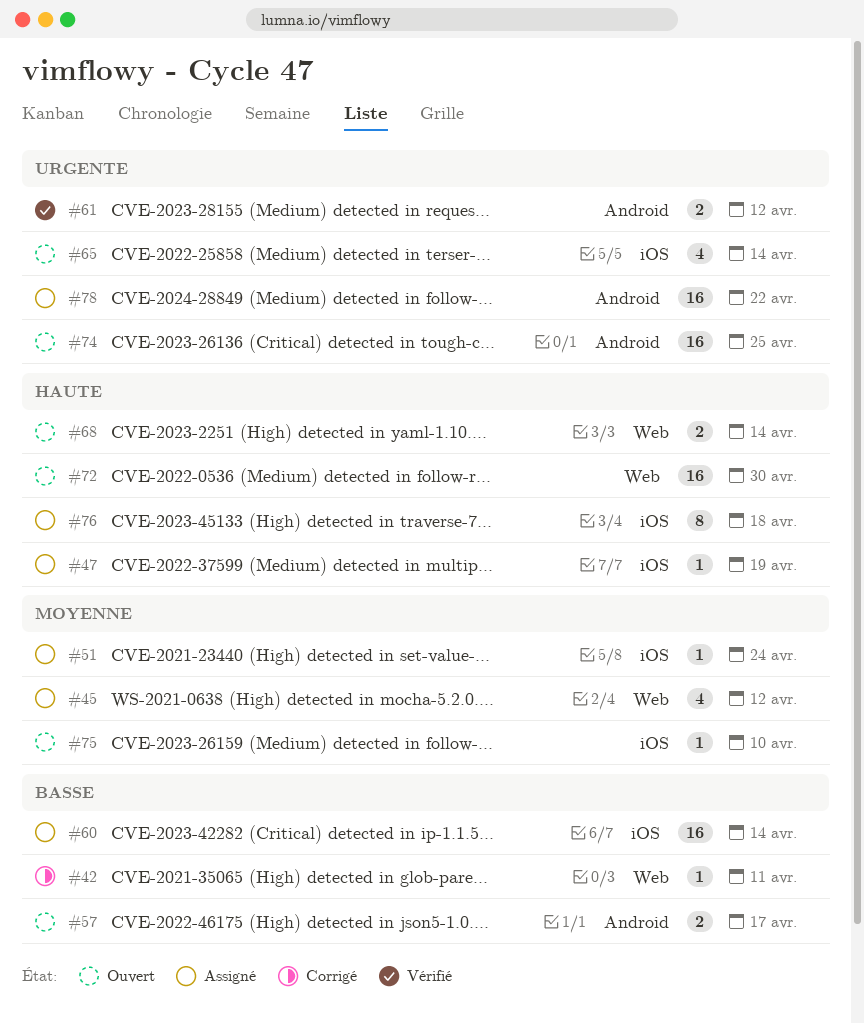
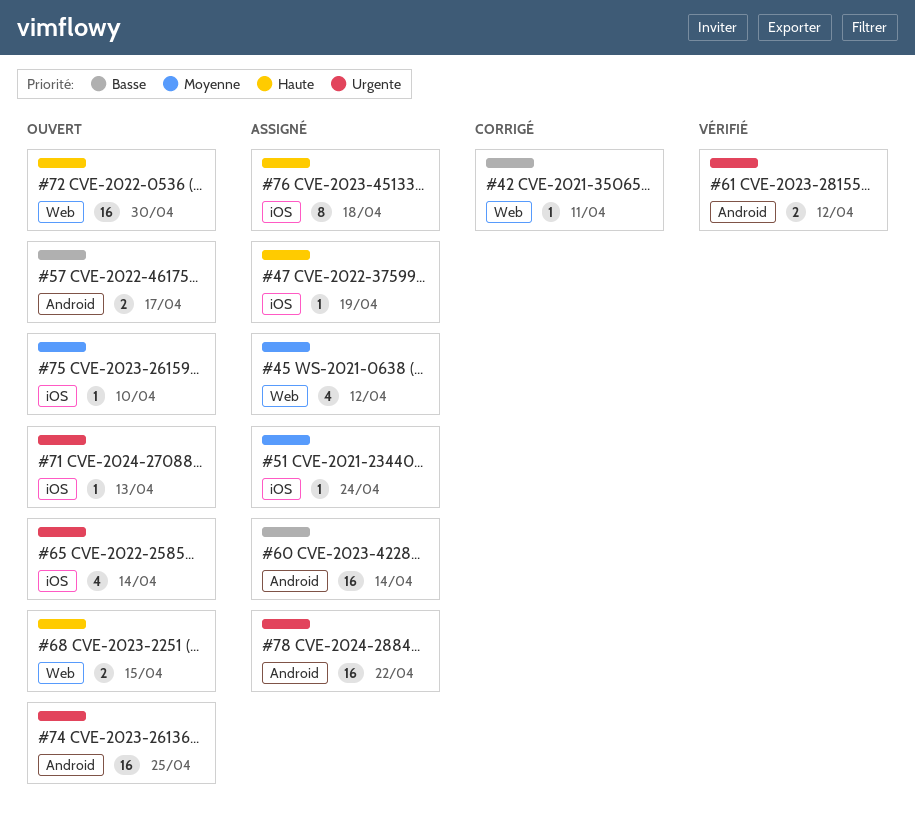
#60, label: iOS -> Android
#68, due: Apr 14 -> Apr 15
#71: none -> present

